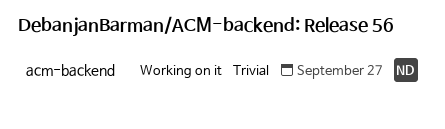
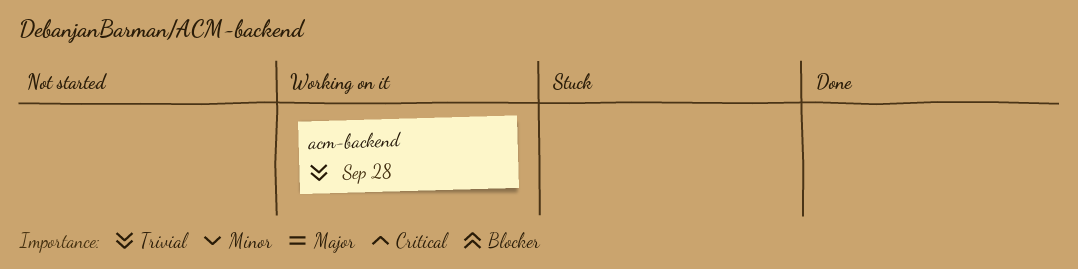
acm-backend, due: Sep 27 -> Sep 28

